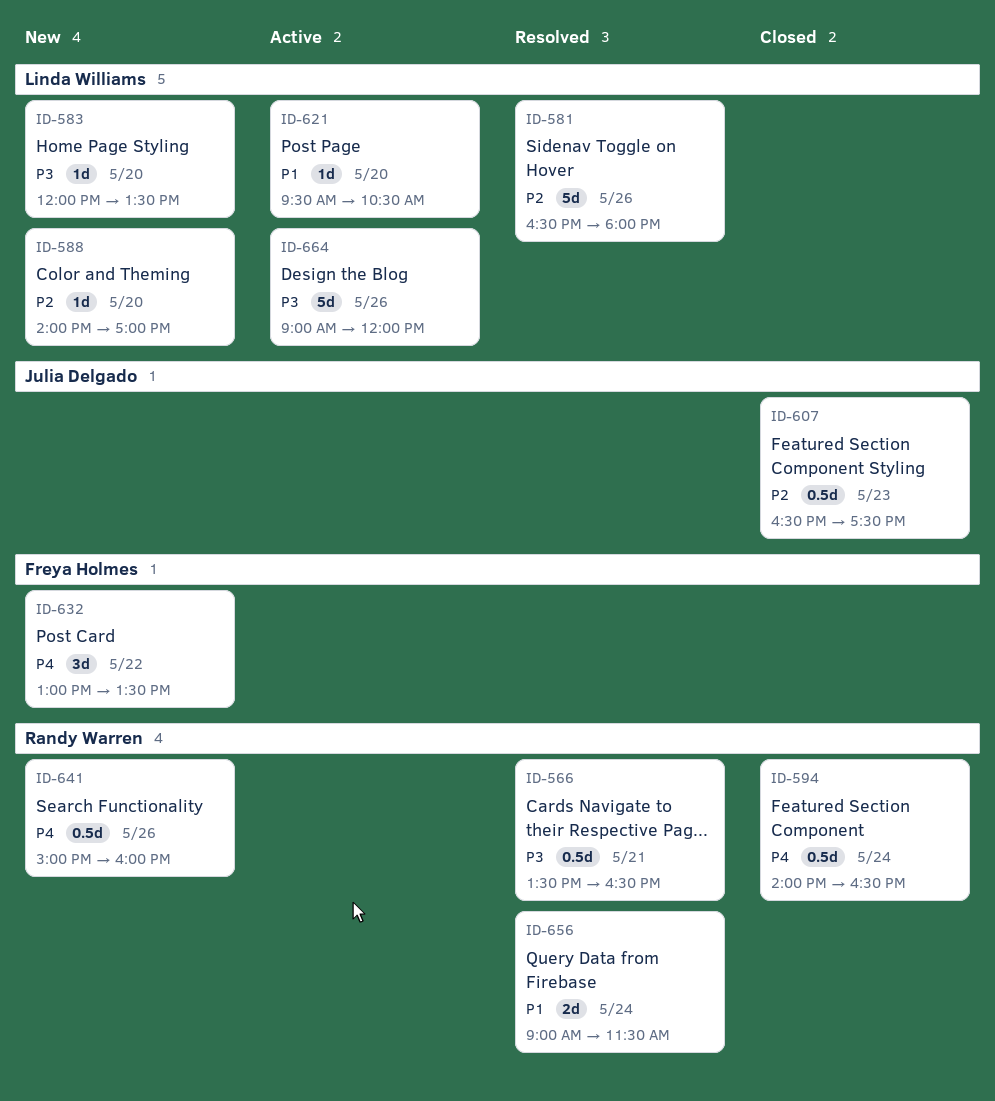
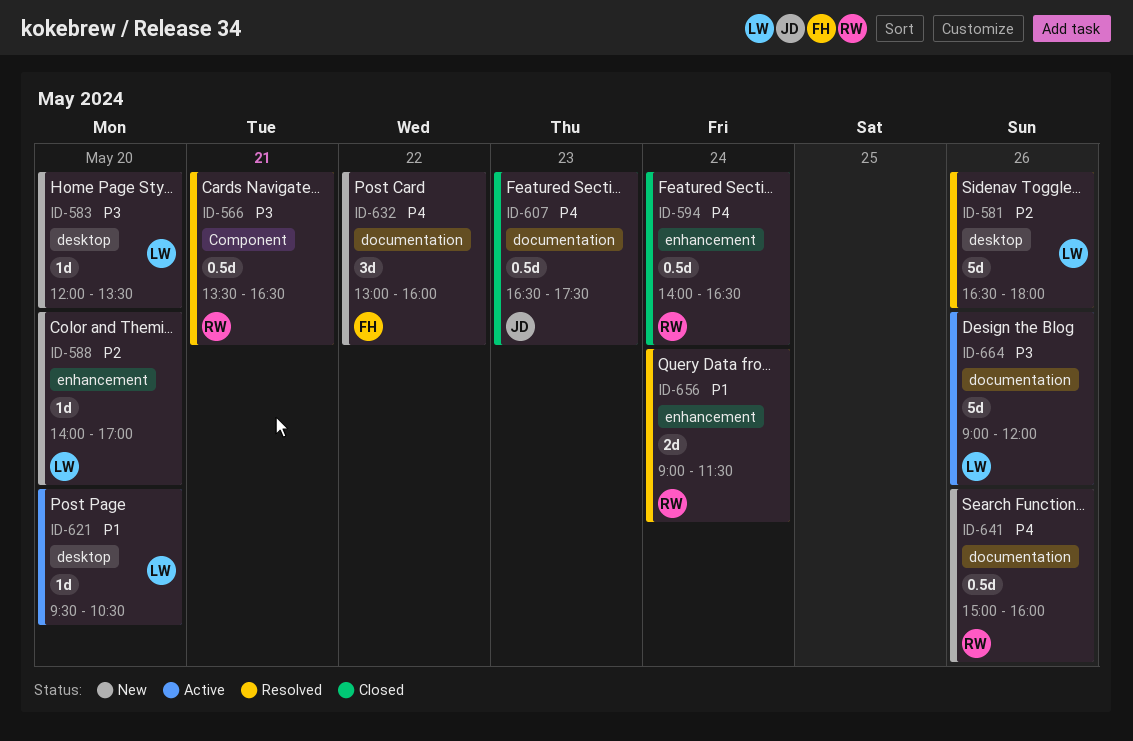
ID-607, priority: P2 -> P4
ID-632, ends: 13:30 -> 16:00

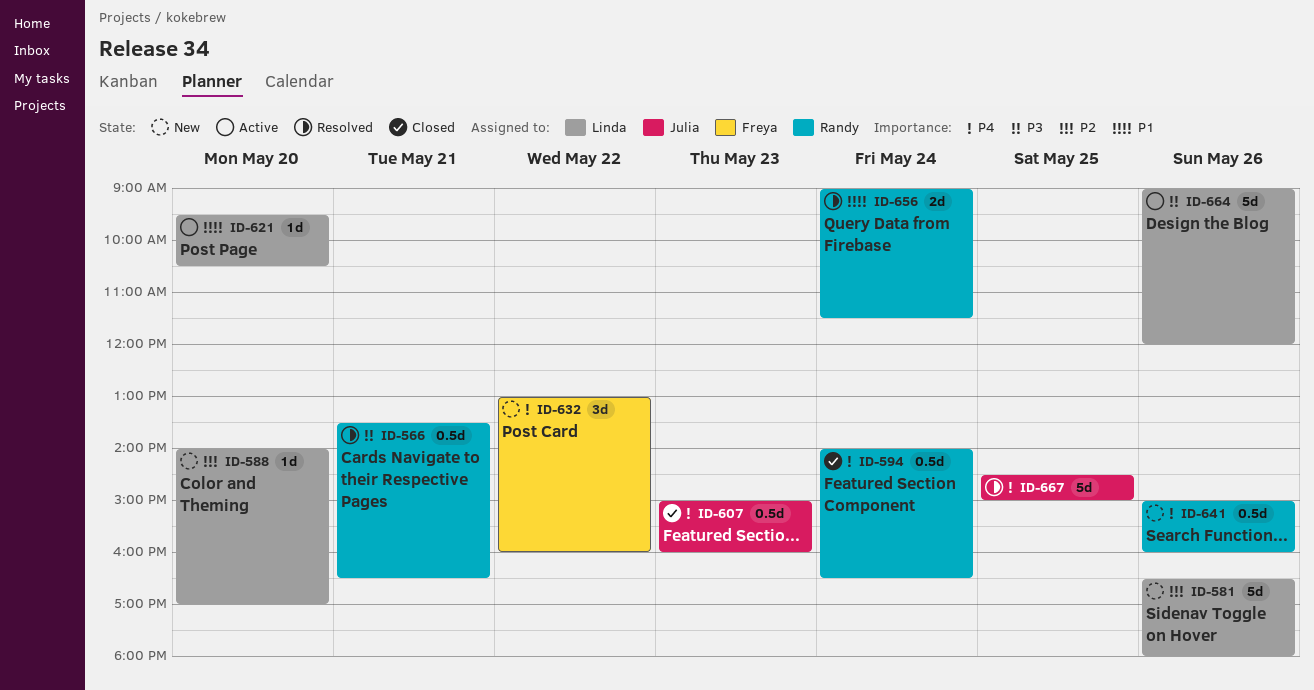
ID-581, status: Resolved -> New
ID-583: present -> none
ID-607, begins: 16:30 -> 15:00
ID-607, ends: 17:30 -> 16:00
ID-667: none -> present

